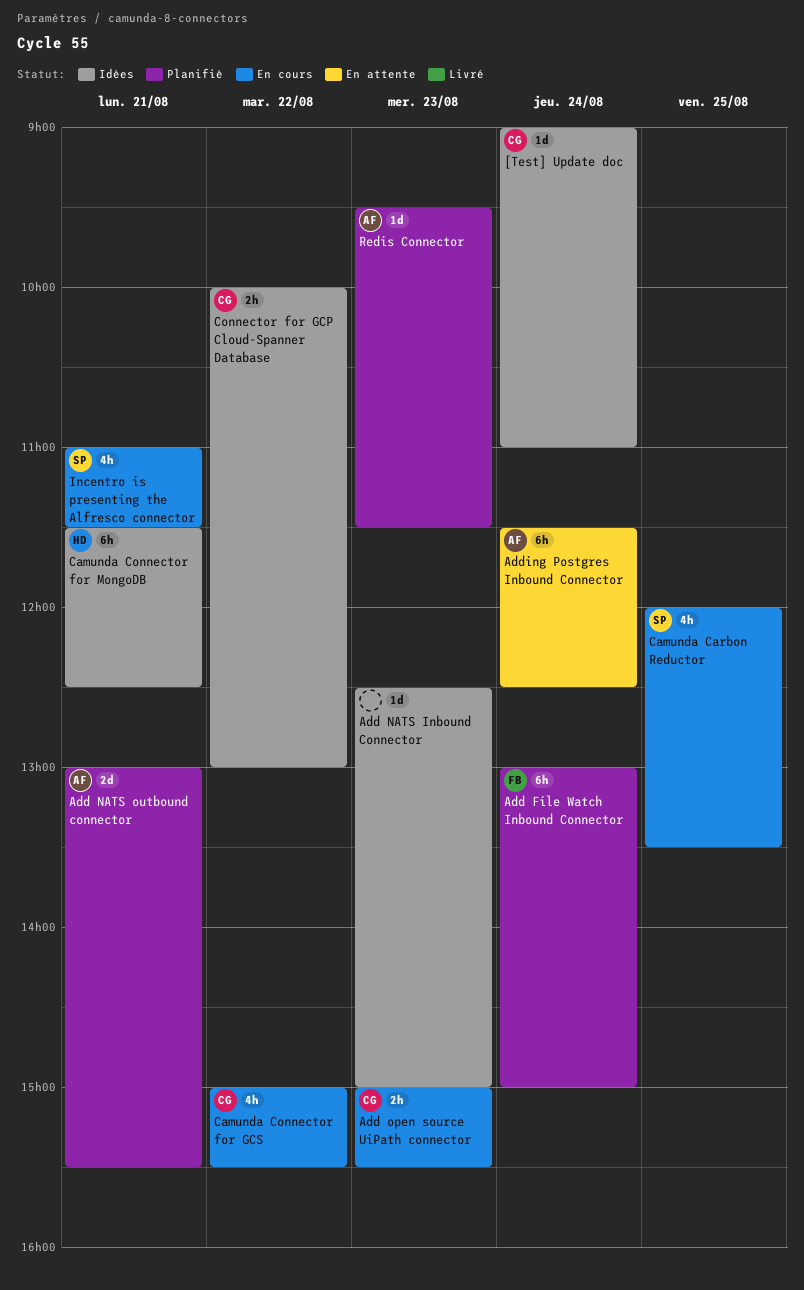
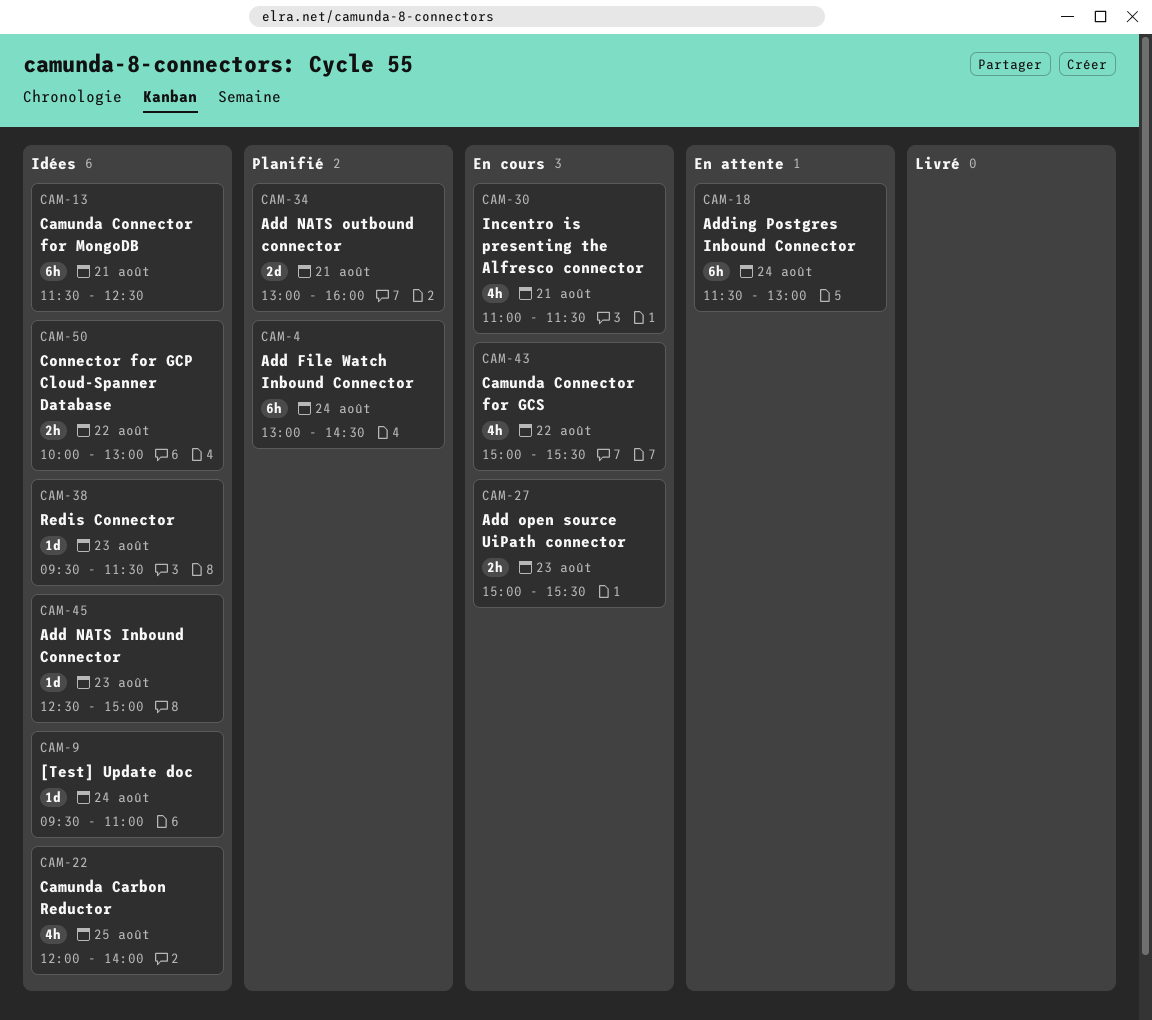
[Test] Update doc, begins: 09:00 -> 09:30
Add File Watch Inbound Connector, ends: 15:00 -> 14:30
Add NATS outbound connector, ends: 15:30 -> 16:00
Adding Postgres Inbound Connector, ends: 12:30 -> 13:00
Camunda Carbon Reductor, status: En cours -> Idées
Camunda Carbon Reductor, ends: 13:30 -> 14:00
Redis Connector, status: Planifié -> Idées

